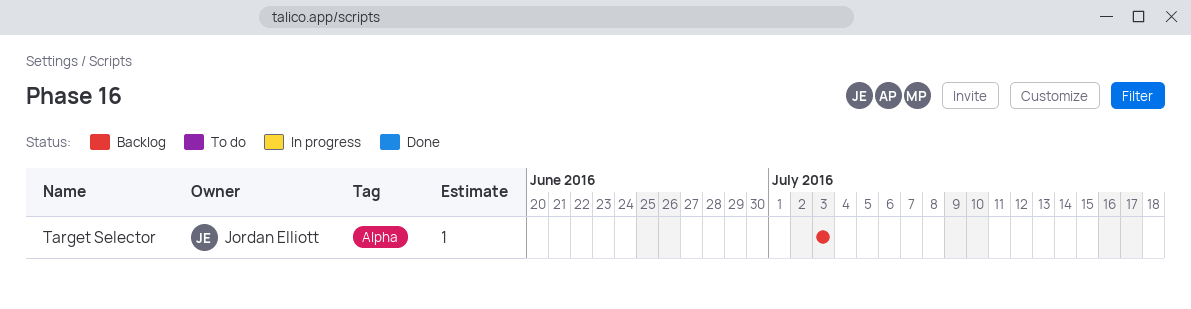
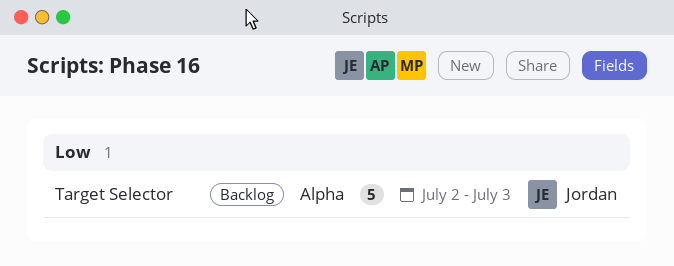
Target Selector, estimate: 1 -> 5
Target Selector, start: Jul 3 -> Jul 2

